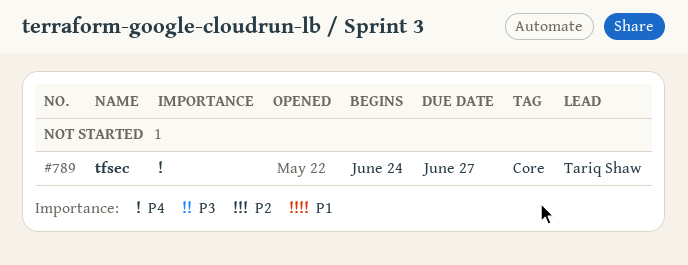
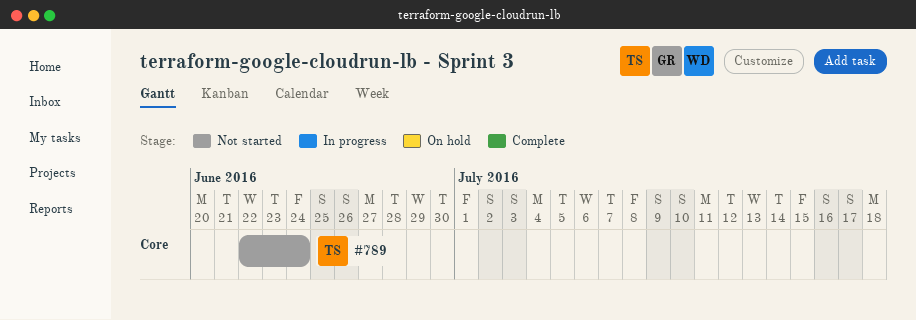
#789, start: Jun 24 -> Jun 22
#789, due: Jun 27 -> Jun 24

